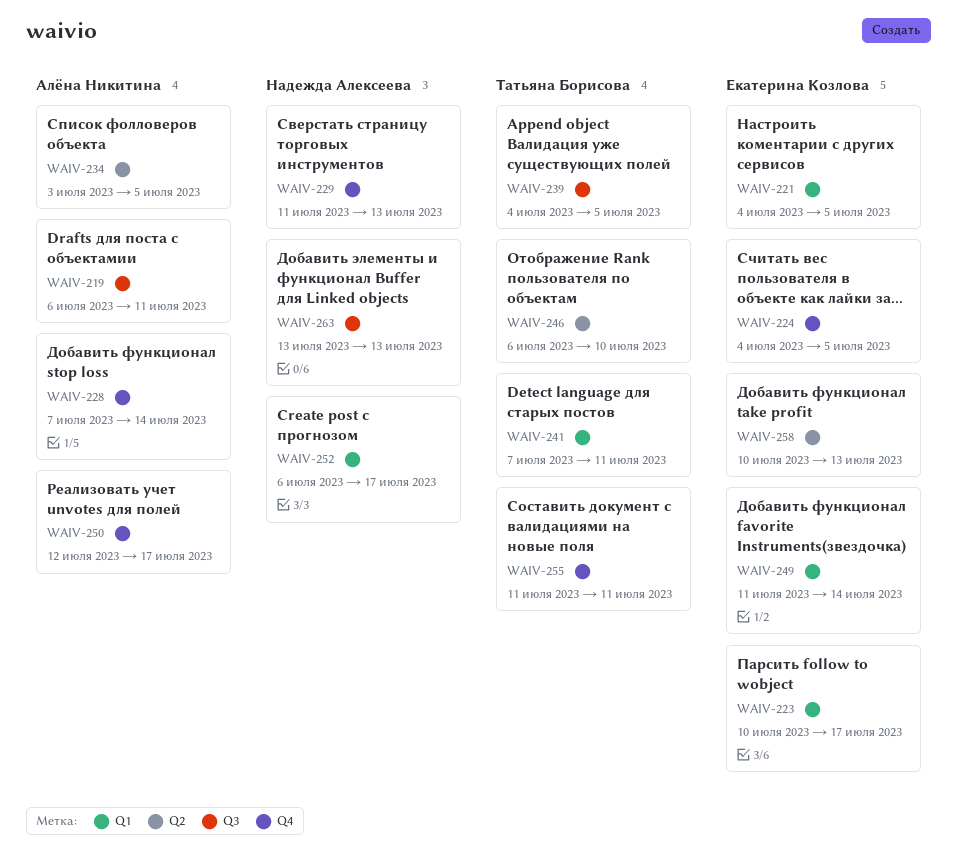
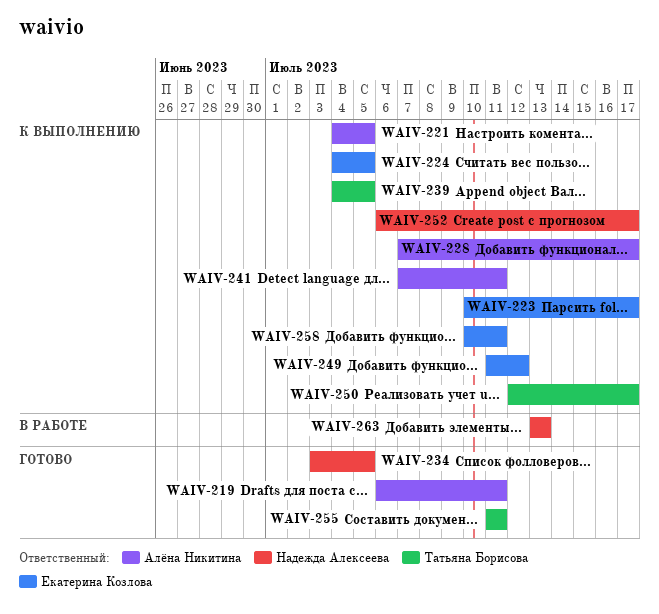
WAIV-221, owner: Екатерина Козлова -> Алёна Никитина
WAIV-228, due: Jul 14 -> Jul 17
WAIV-229: present -> none
WAIV-234, owner: Алёна Никитина -> Надежда Алексеева
WAIV-241, owner: Татьяна Борисова -> Алёна Никитина
WAIV-246: present -> none
WAIV-249, due: Jul 14 -> Jul 12
WAIV-250, owner: Алёна Никитина -> Татьяна Борисова
WAIV-258, due: Jul 13 -> Jul 11

